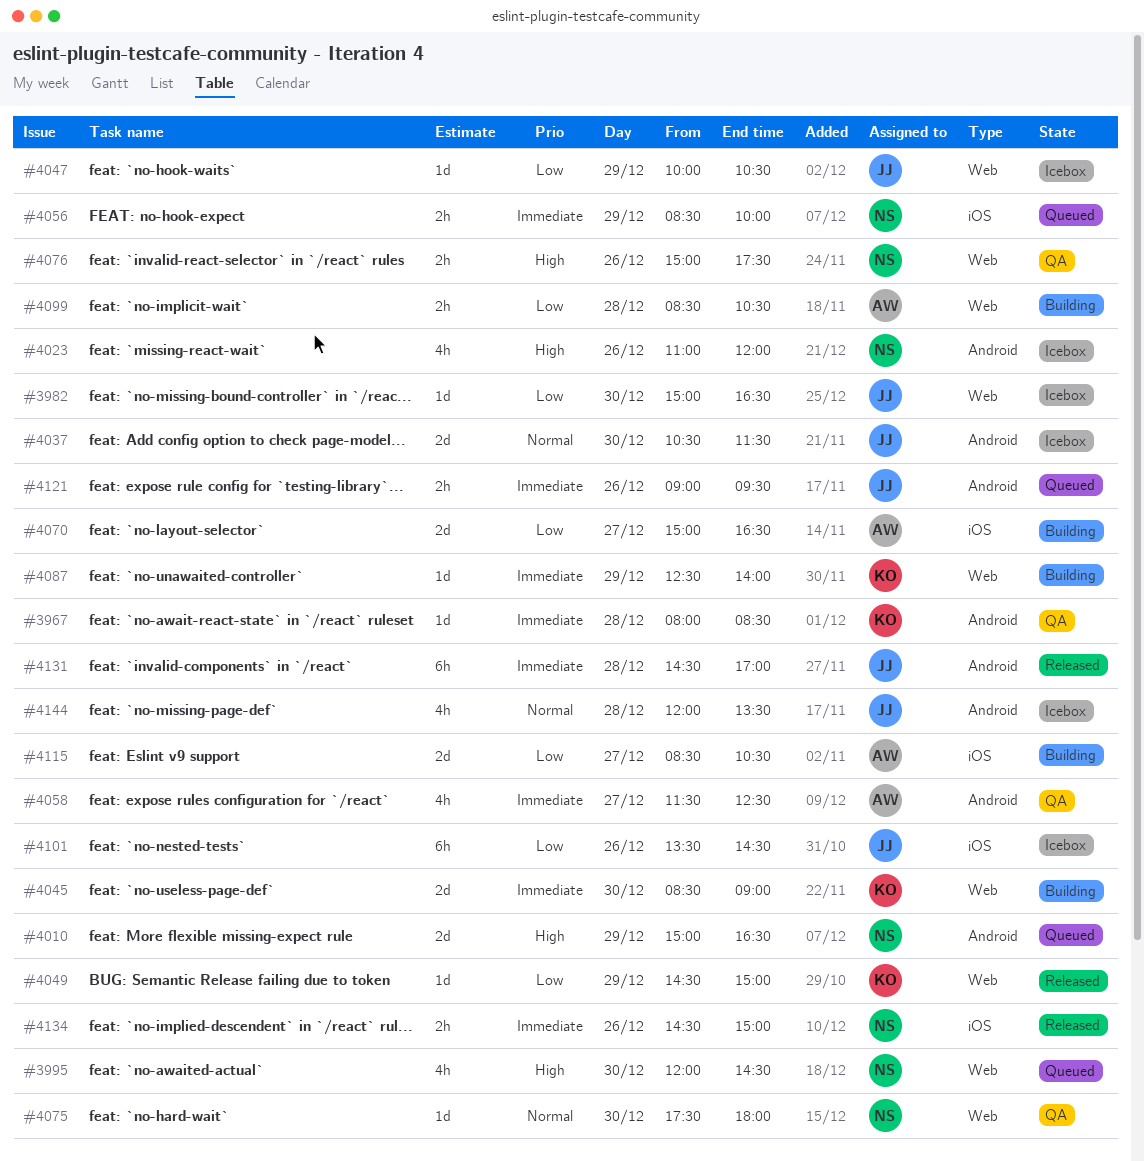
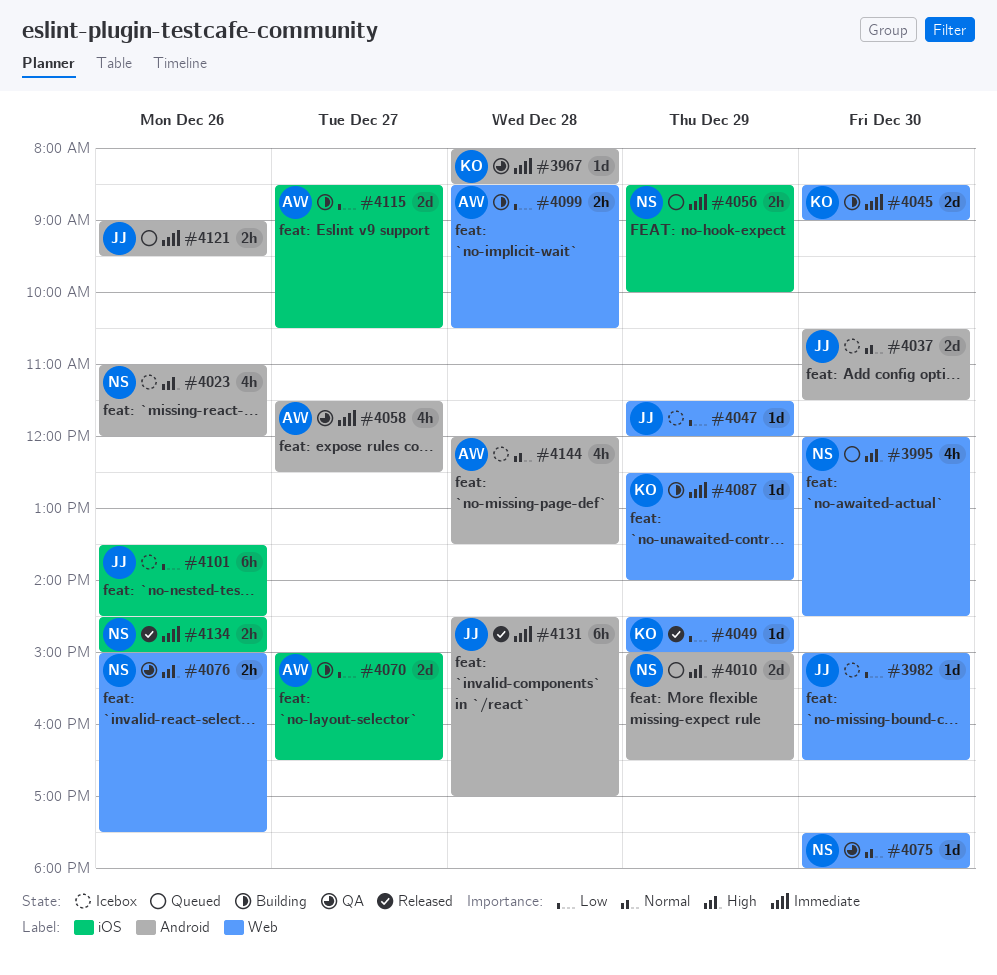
#4047, begins: 10:00 -> 11:30
#4047, ends: 10:30 -> 12:00
#4144, owner: JJ -> AW

